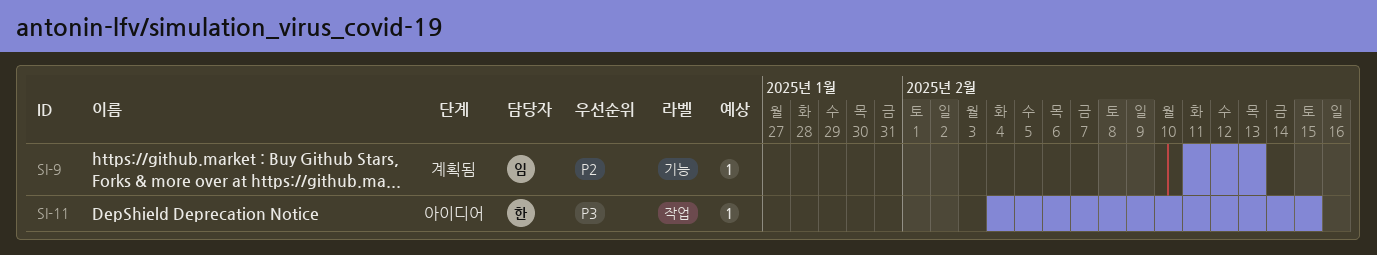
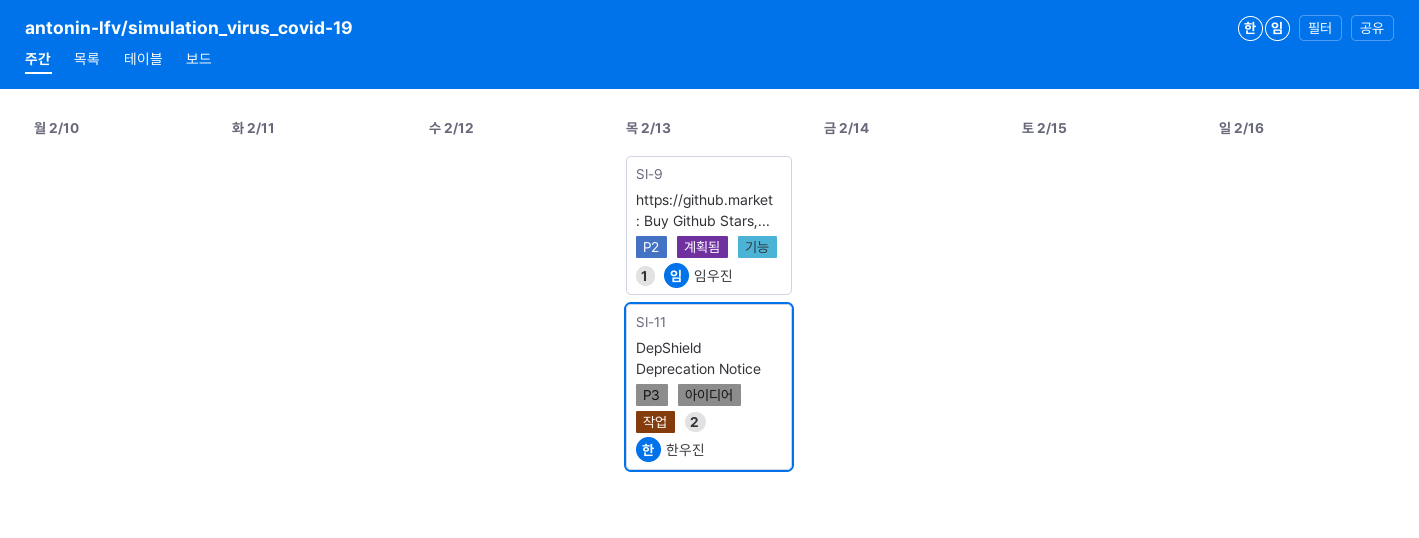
SI-11, estimate: 1 -> 2
SI-11, due: Feb 15 -> Feb 13

